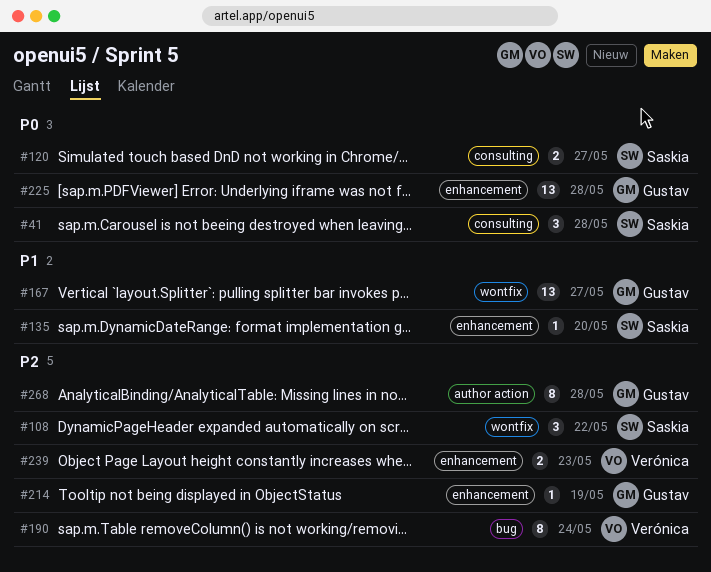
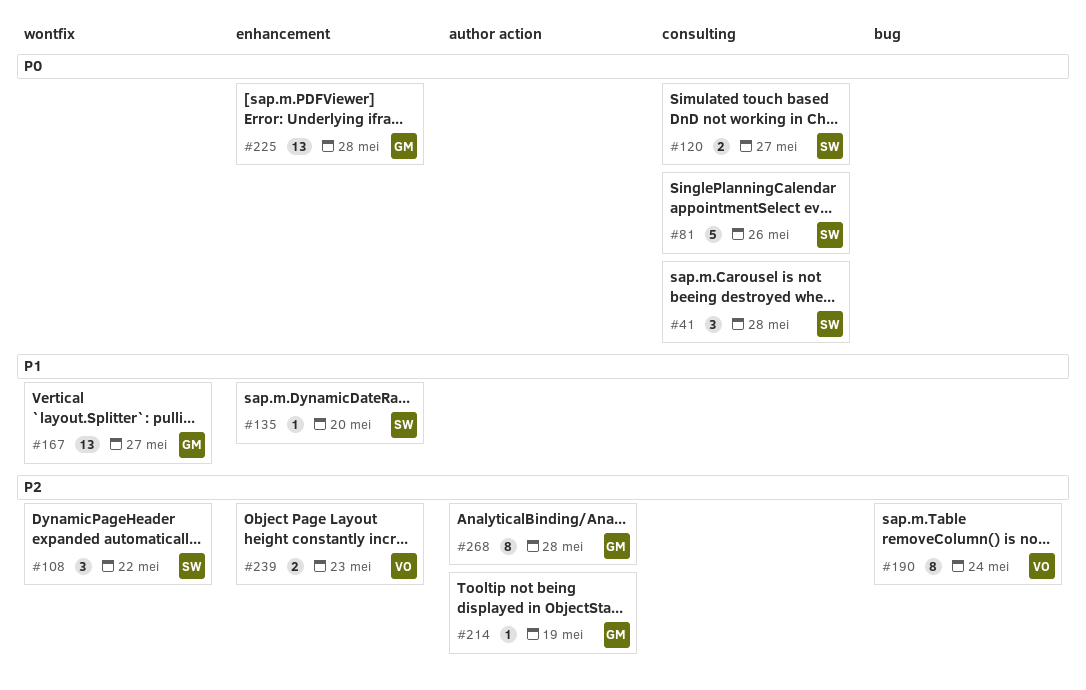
#81: none -> present
#214, label: enhancement -> author action

